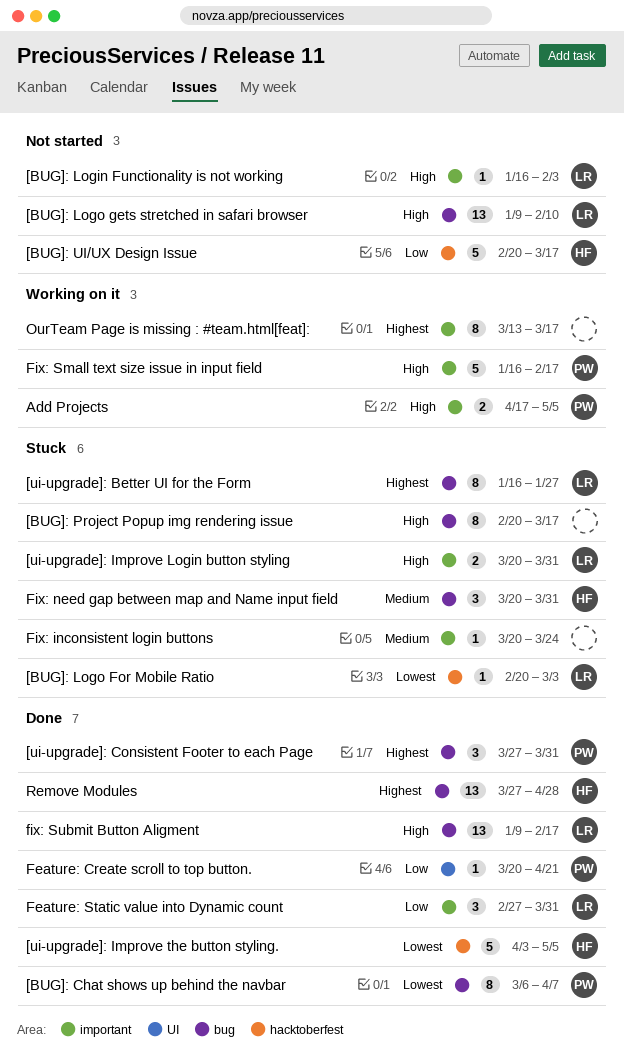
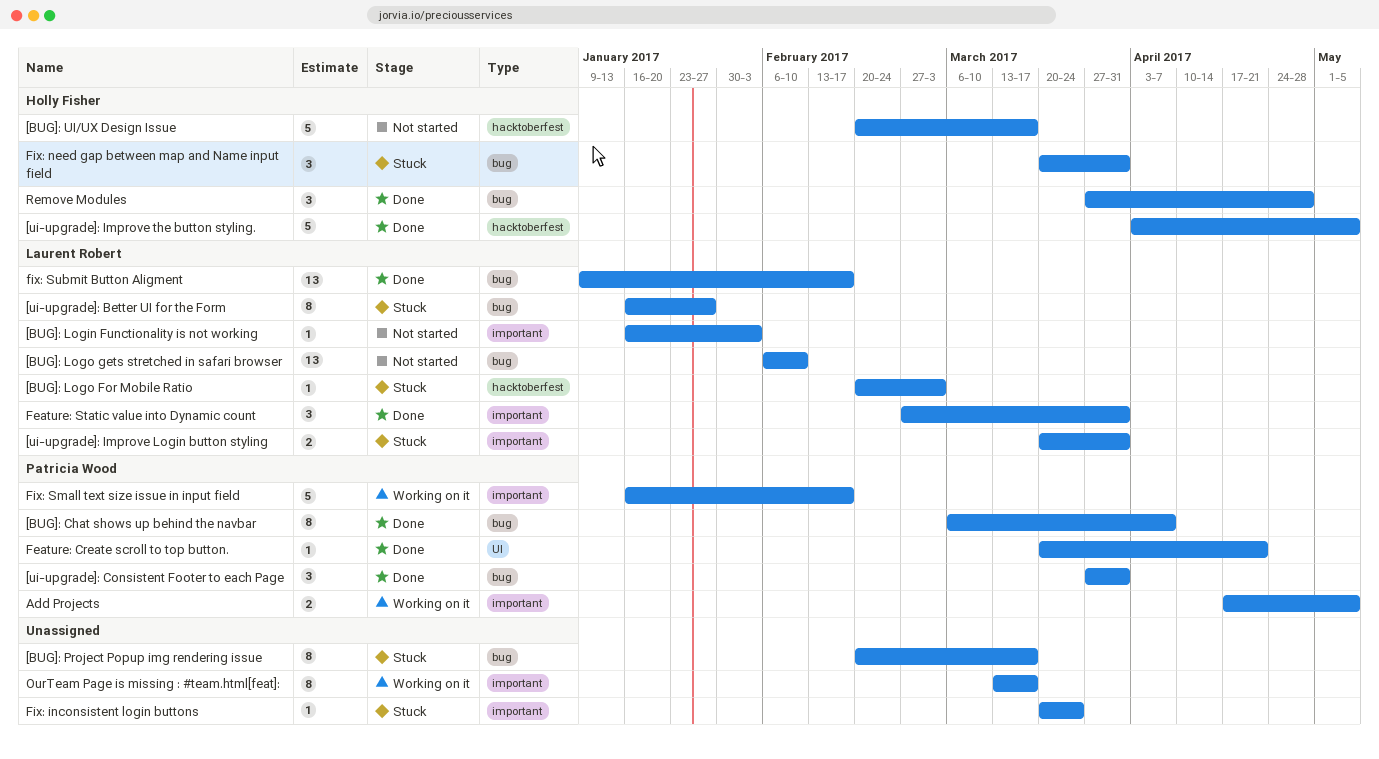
[BUG]: Logo gets stretched in safari browser, start: Jan 9 -> Feb 6
Remove Modules, estimate: 13 -> 3

